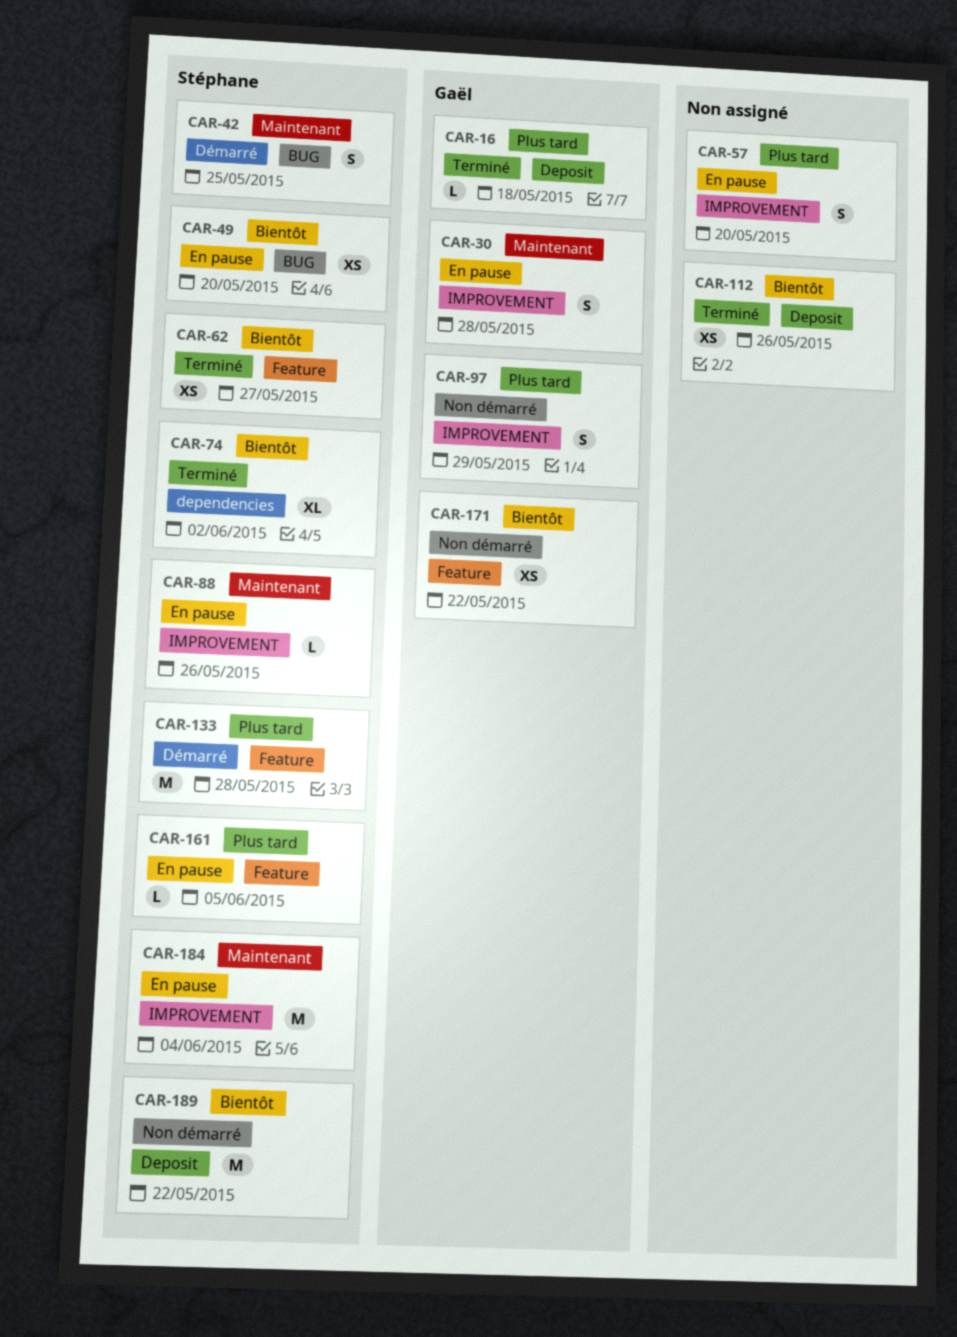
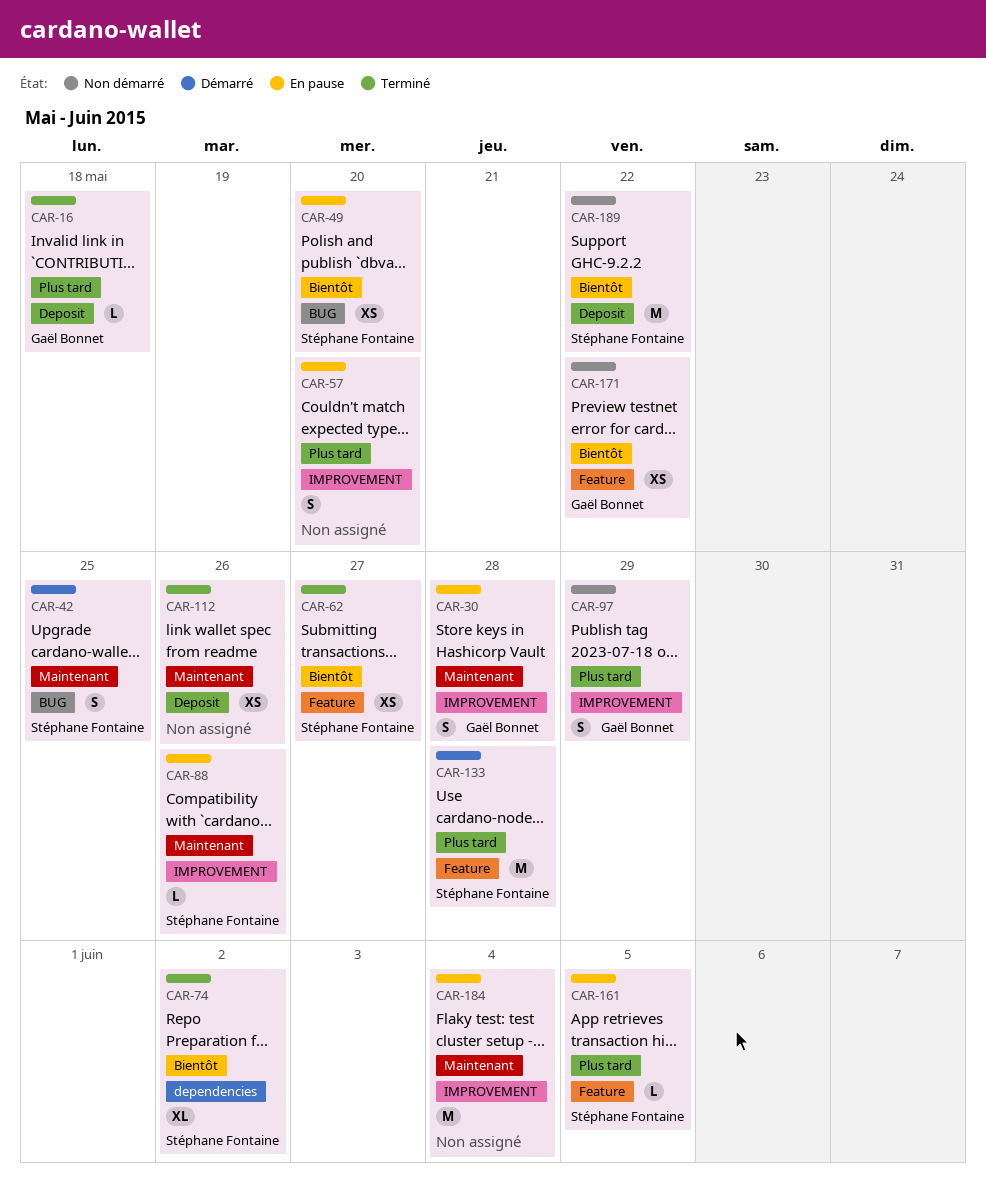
CAR-112, priority: Bientôt -> Maintenant
CAR-184, owner: Stéphane Fontaine -> none

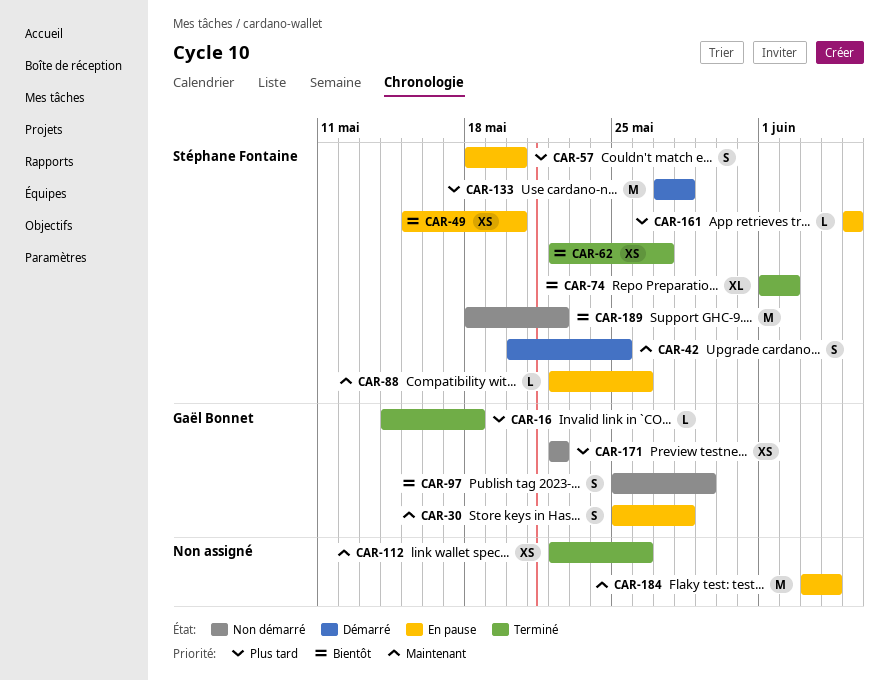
CAR-57, owner: none -> Stéphane Fontaine
CAR-97, priority: Plus tard -> Bientôt
CAR-171, priority: Bientôt -> Plus tard

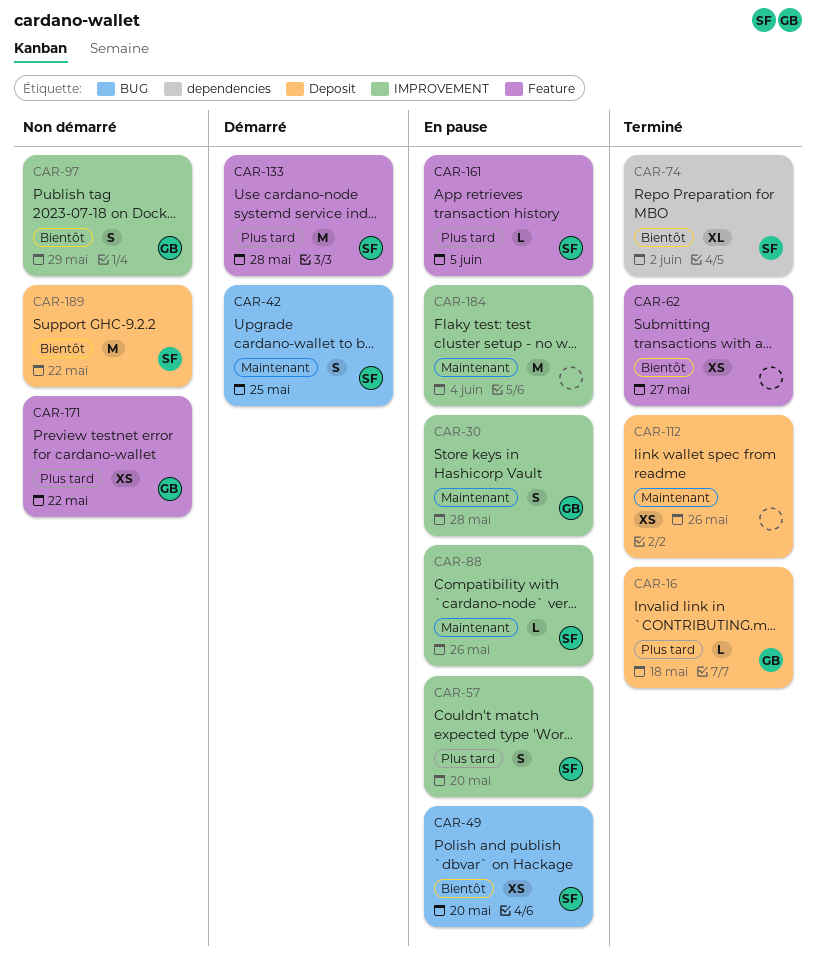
CAR-62, owner: Stéphane Fontaine -> none

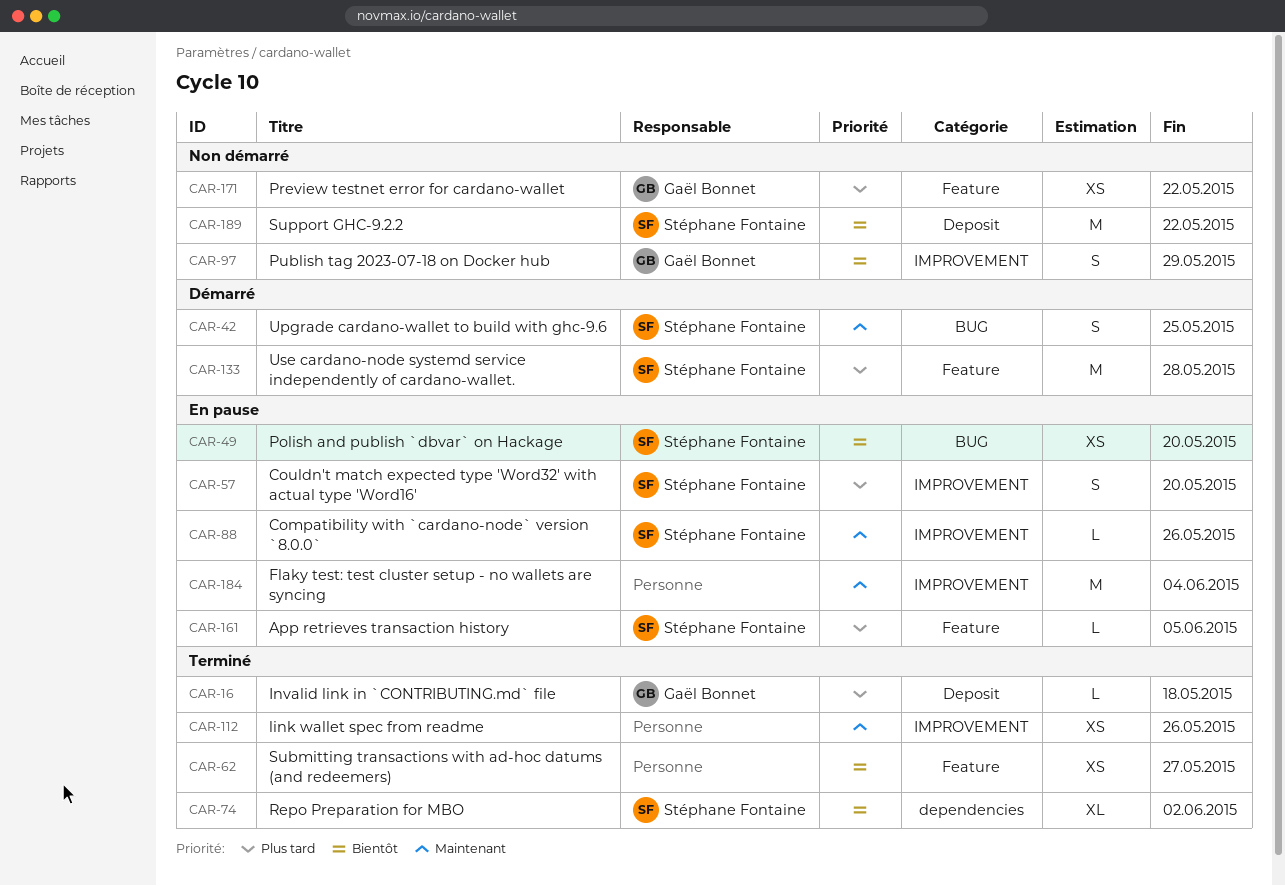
CAR-30: present -> none
CAR-112, label: Deposit -> IMPROVEMENT

